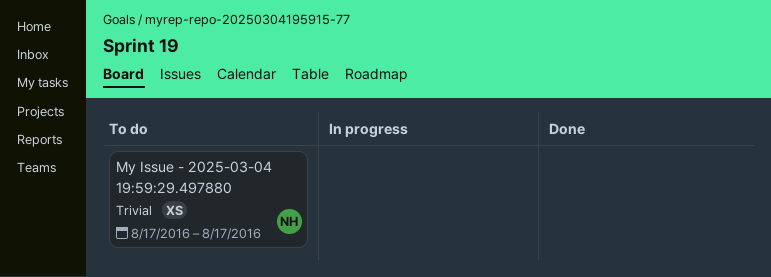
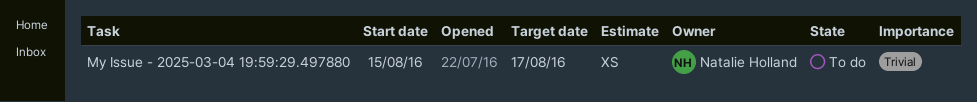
My Issue - 2025-03-04 19:59:29.497880, start: Aug 17 -> Aug 15

